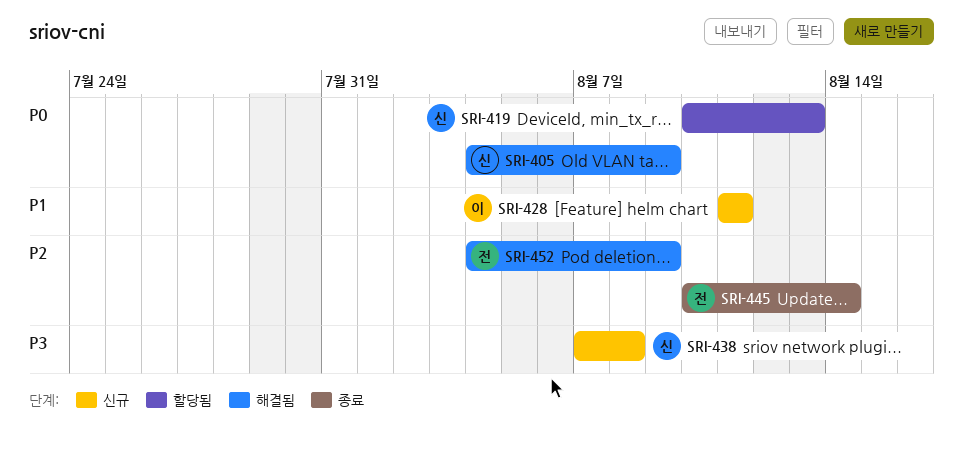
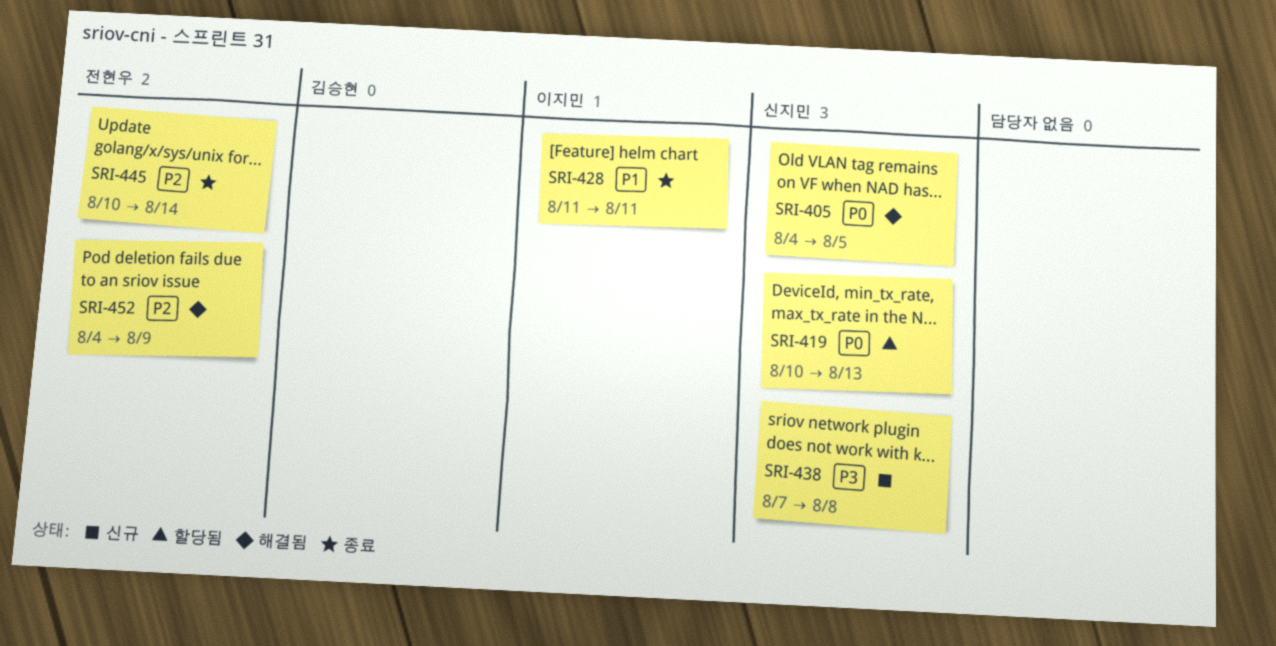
SRI-405, due: Aug 9 -> Aug 5
SRI-428, status: 신규 -> 종료

